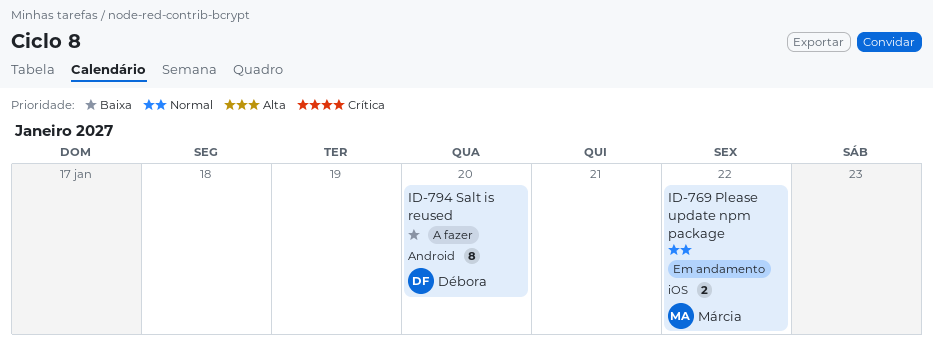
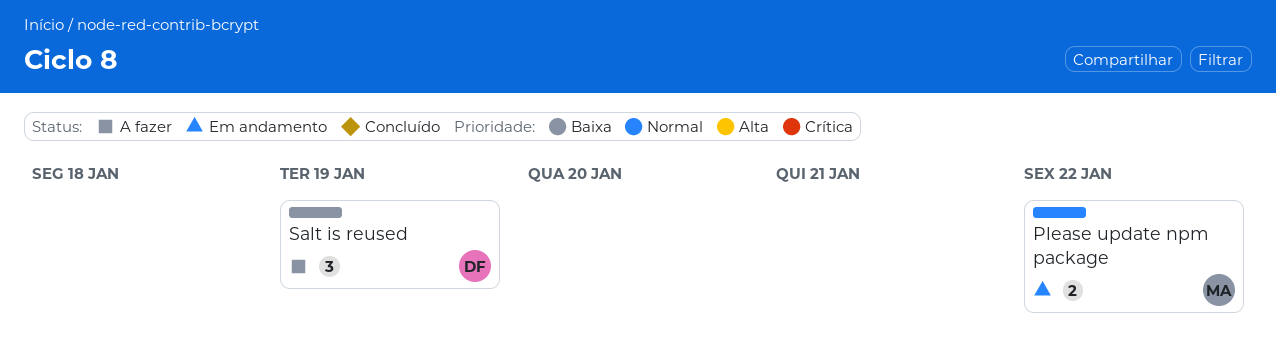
Salt is reused, estimate: 8 -> 3
Salt is reused, due: Jan 20 -> Jan 19

